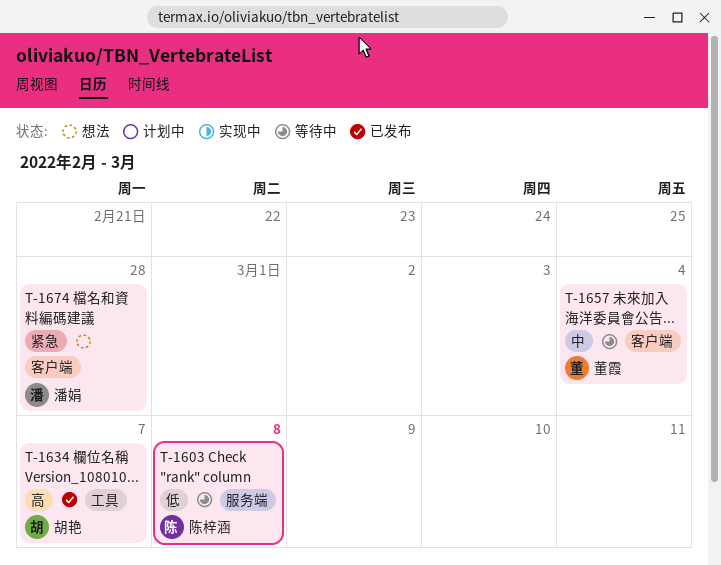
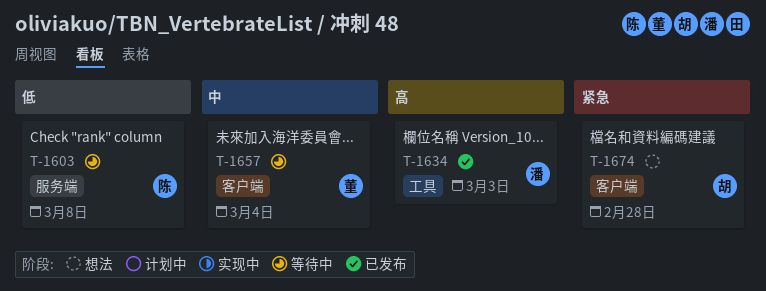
T-1634, owner: 胡艳 -> 潘娟
T-1634, due: Mar 7 -> Mar 3
T-1674, owner: 潘娟 -> 胡艳

